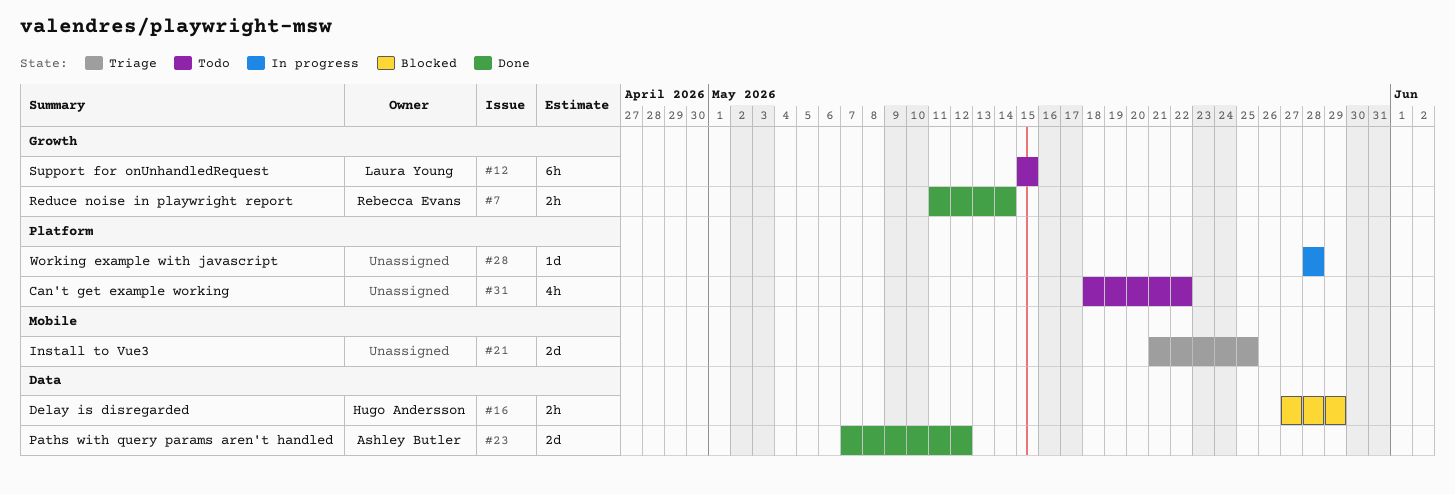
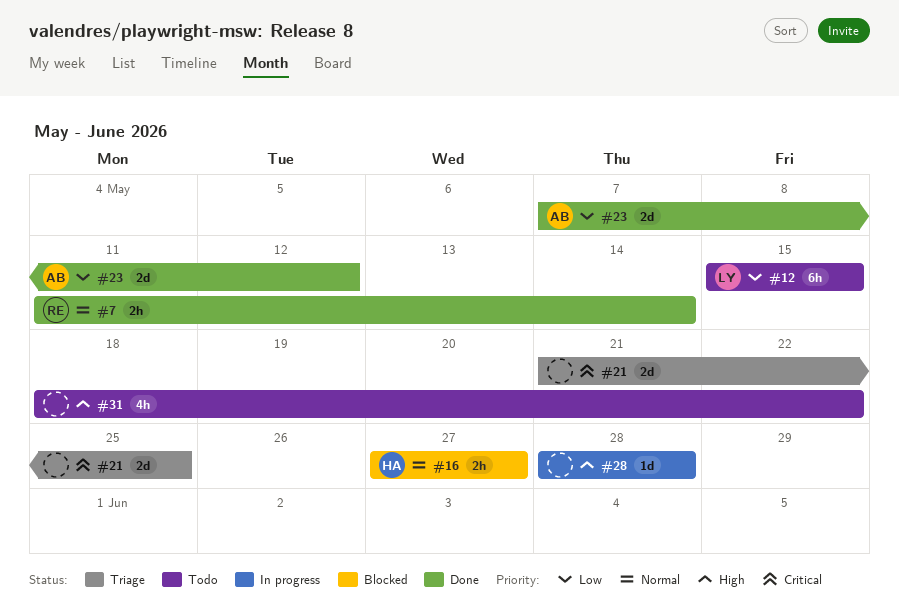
#16, due: May 29 -> May 27

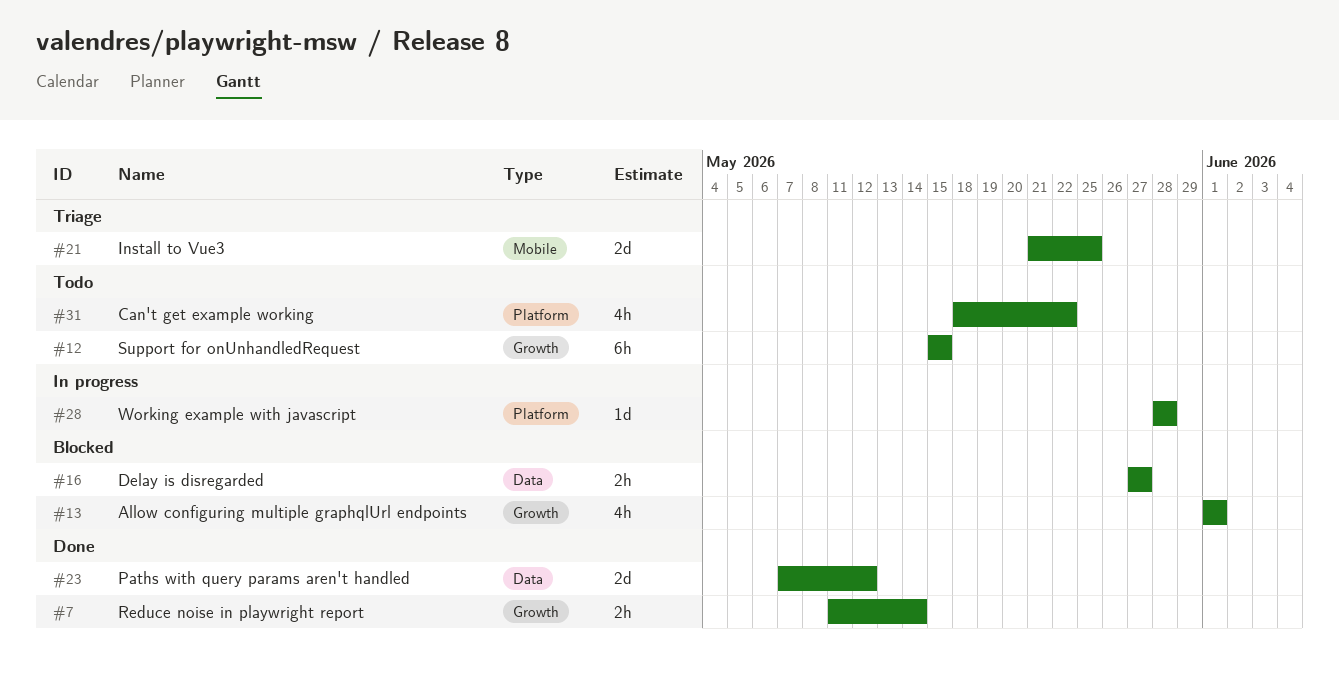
#13: none -> present

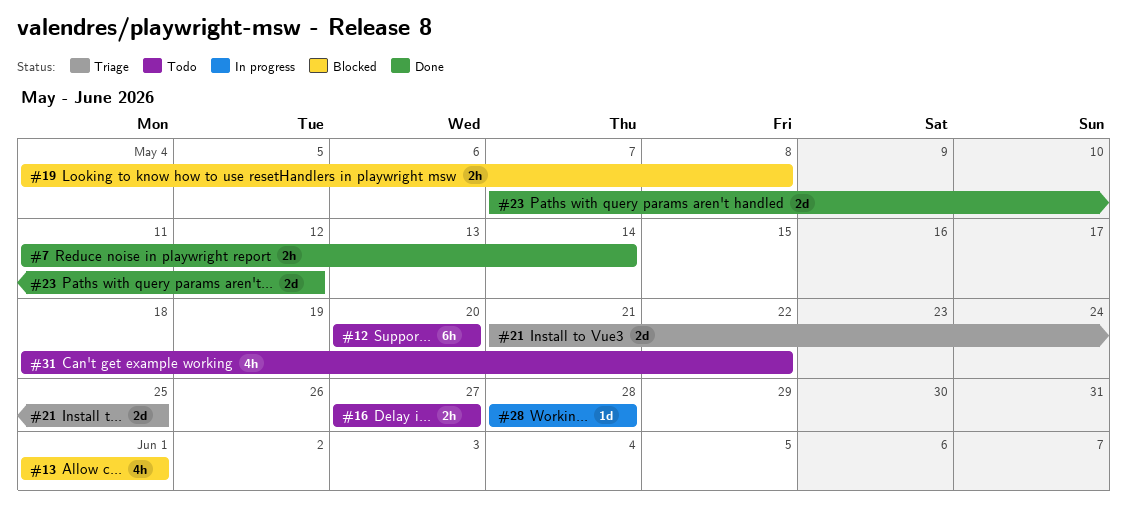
#12, start: May 15 -> May 20
#12, due: May 15 -> May 20
#16, status: Blocked -> Todo
#19: none -> present

